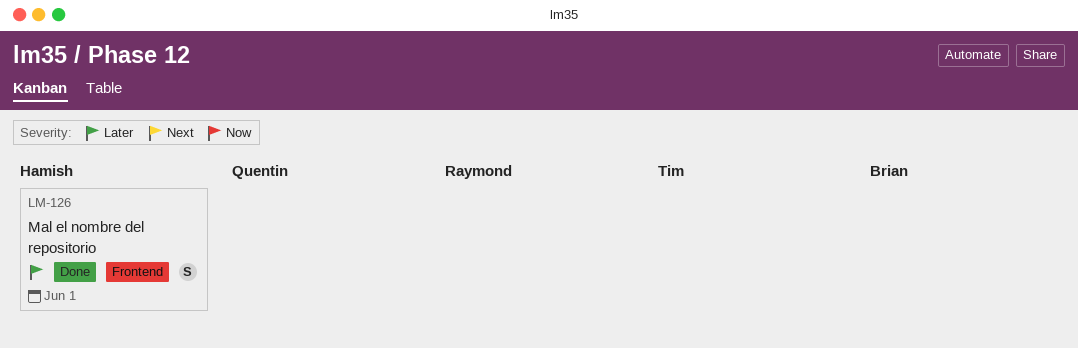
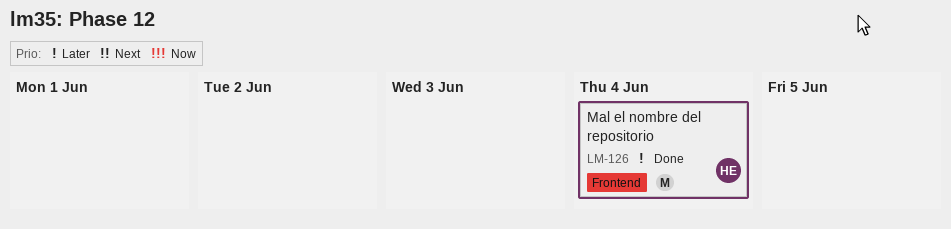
LM-126, estimate: S -> M
LM-126, due: Jun 1 -> Jun 4

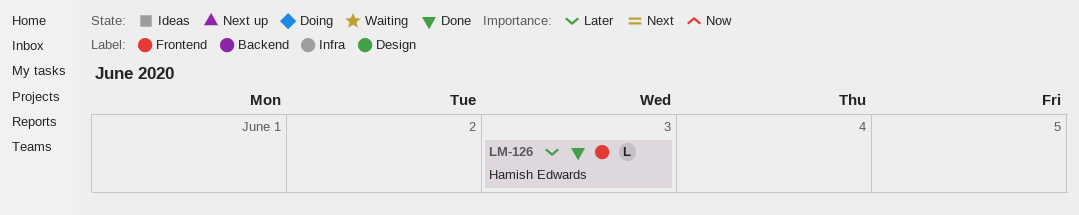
LM-126, estimate: M -> L
LM-126, due: Jun 4 -> Jun 3

